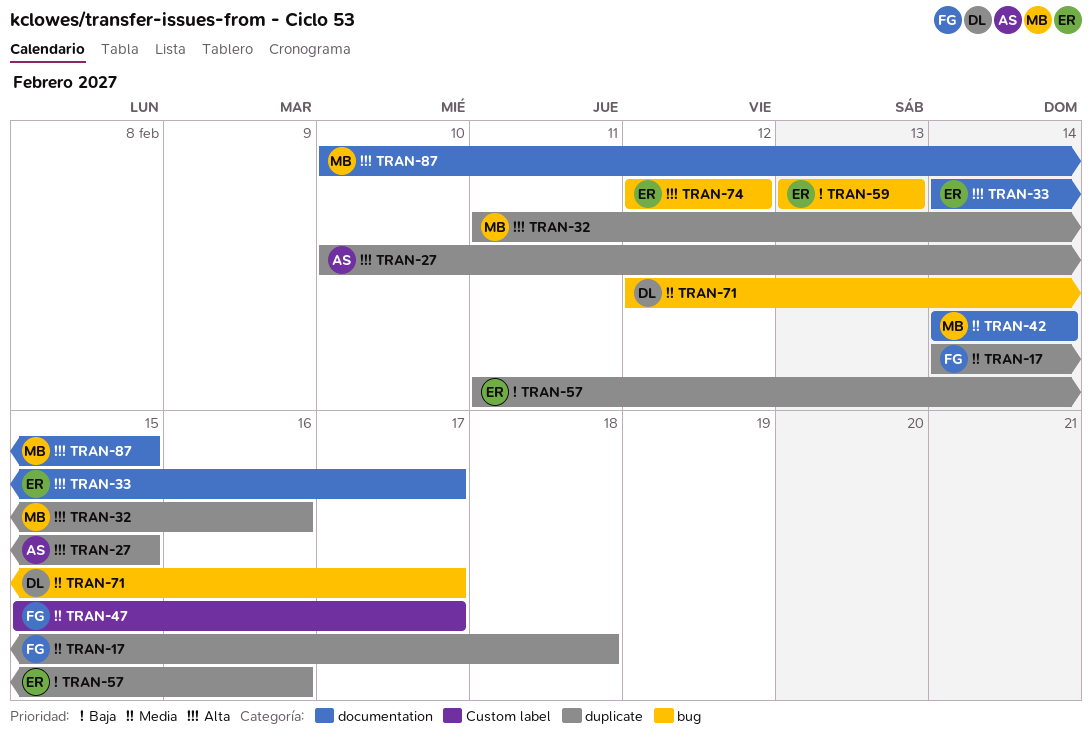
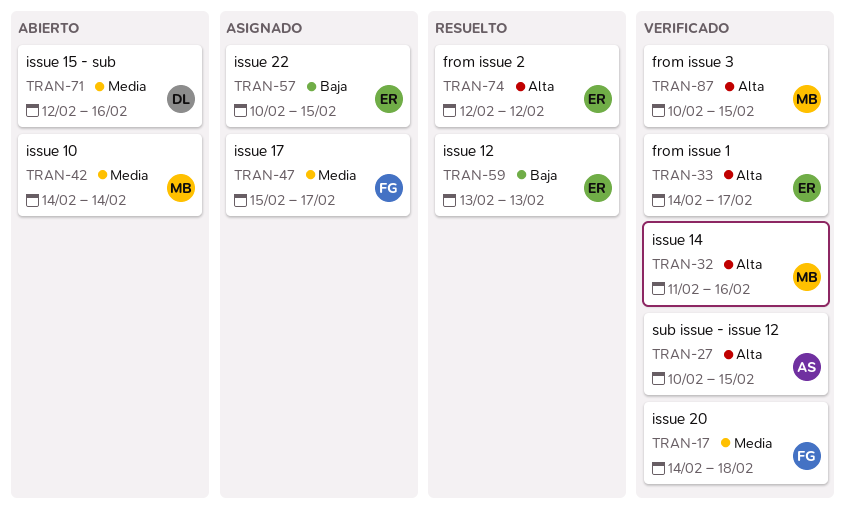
TRAN-57, start: Feb 11 -> Feb 10
TRAN-57, due: Feb 16 -> Feb 15
TRAN-71, due: Feb 17 -> Feb 16

